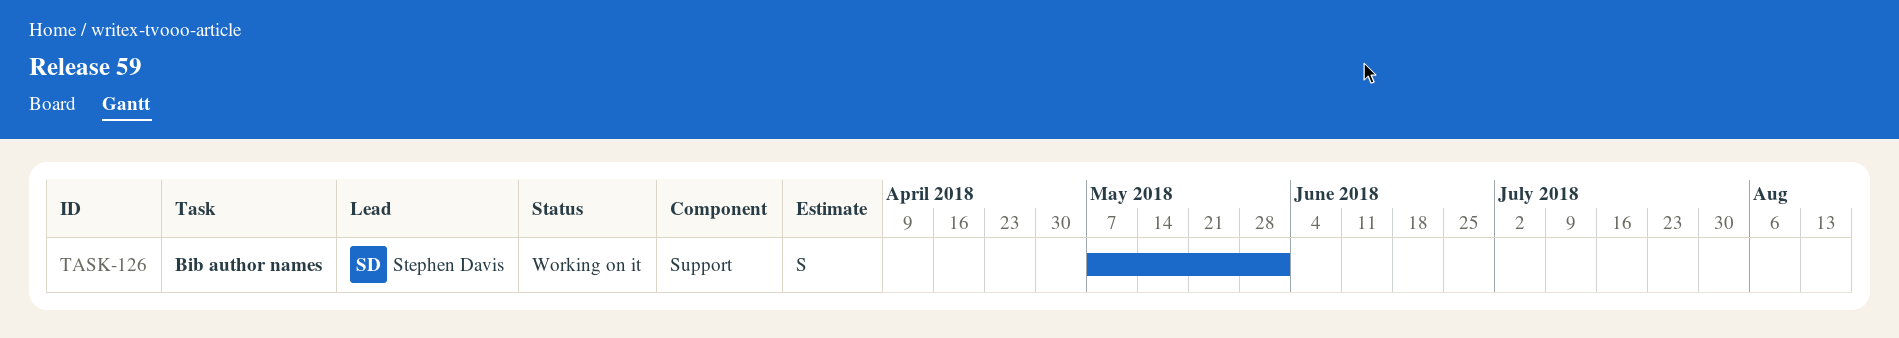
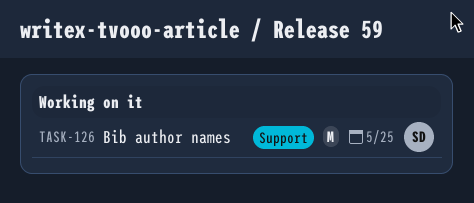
TASK-126, estimate: S -> M
TASK-126, due: Jun 1 -> May 25

